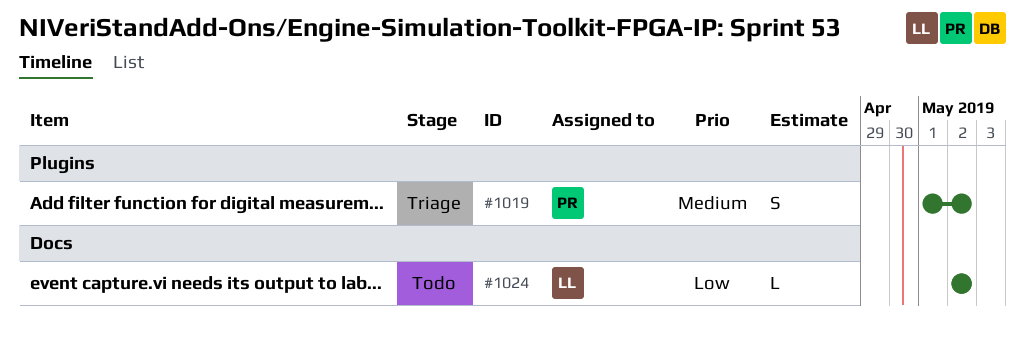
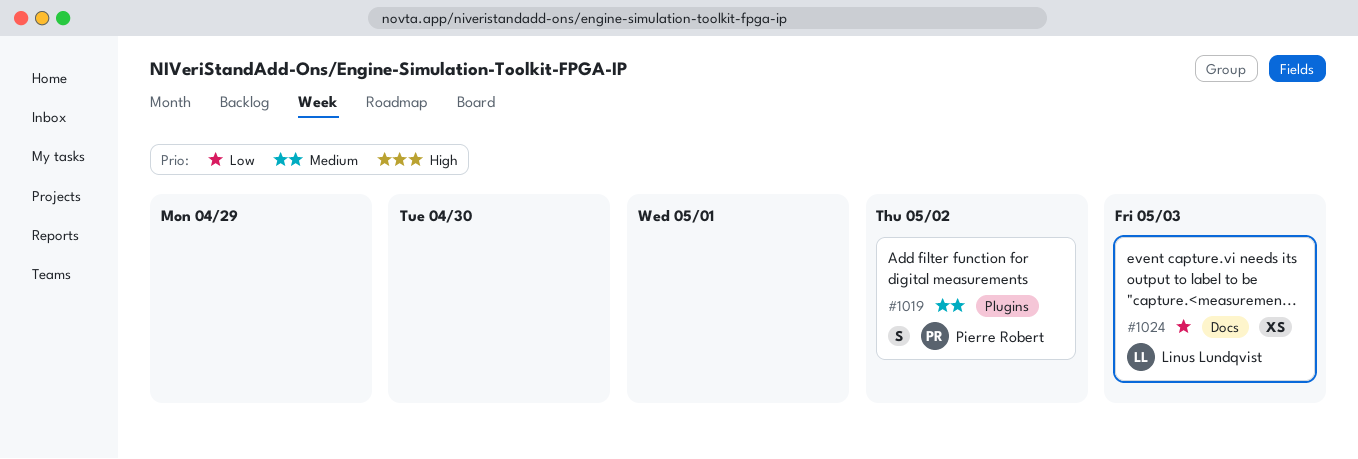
#1024, estimate: L -> XS
#1024, due: May 2 -> May 3

